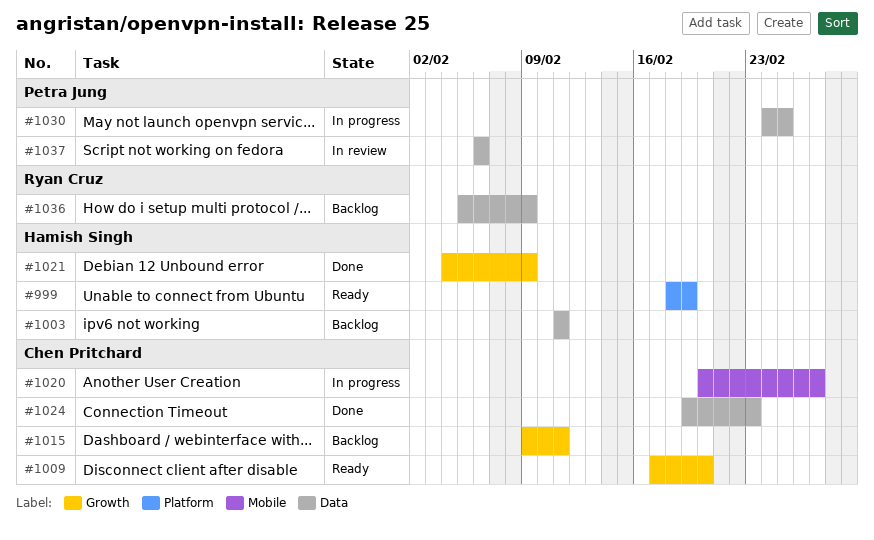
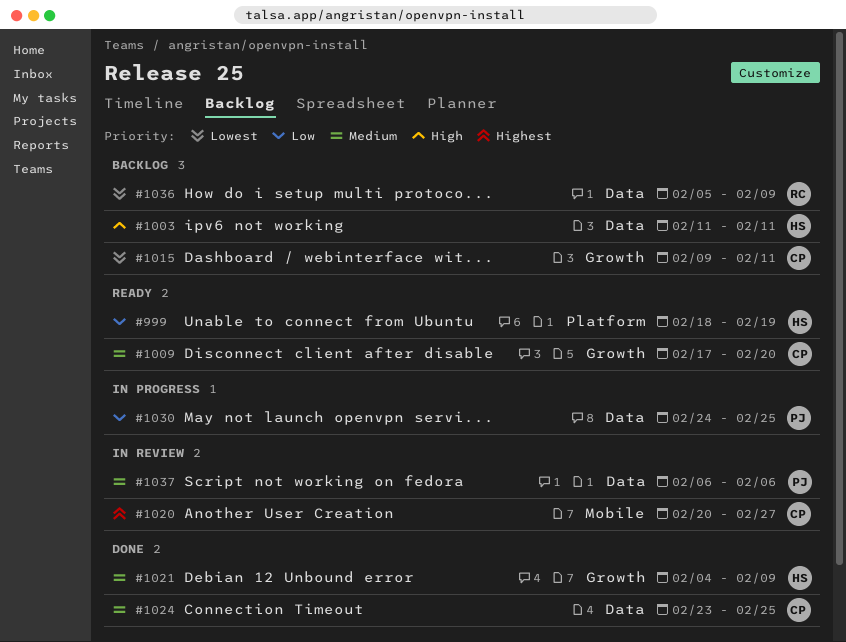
#1020, status: In progress -> In review
#1024, start: Feb 19 -> Feb 23
#1024, due: Feb 23 -> Feb 25

